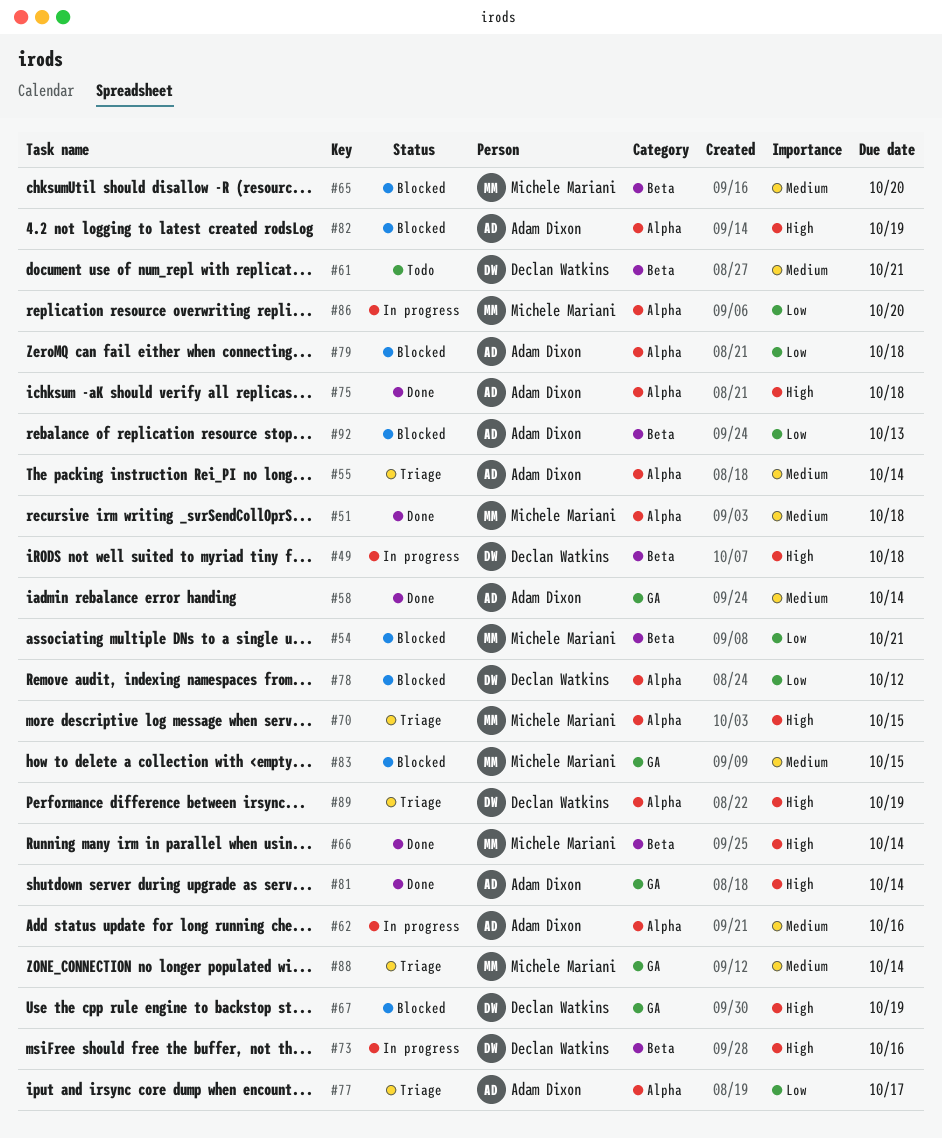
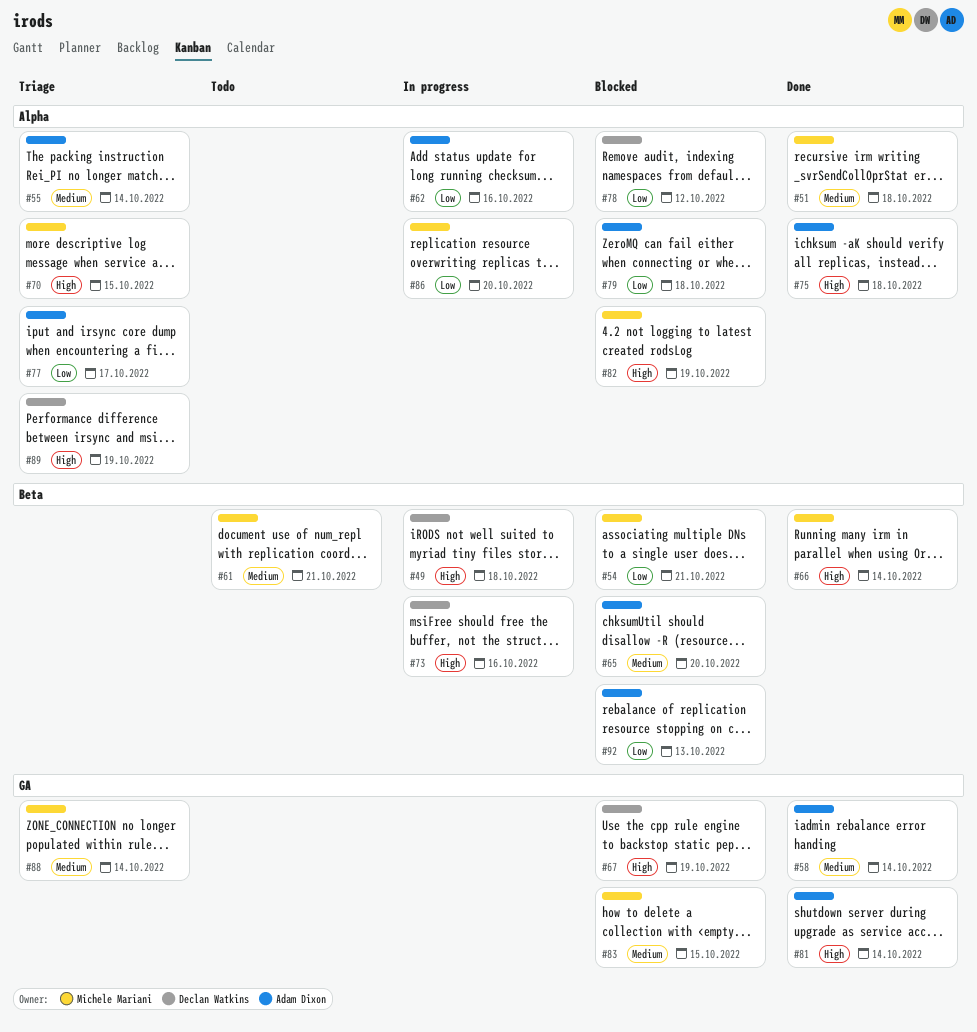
#61, owner: Declan Watkins -> Michele Mariani
#62, priority: Medium -> Low
#65, owner: Michele Mariani -> Adam Dixon
#82, owner: Adam Dixon -> Michele Mariani

